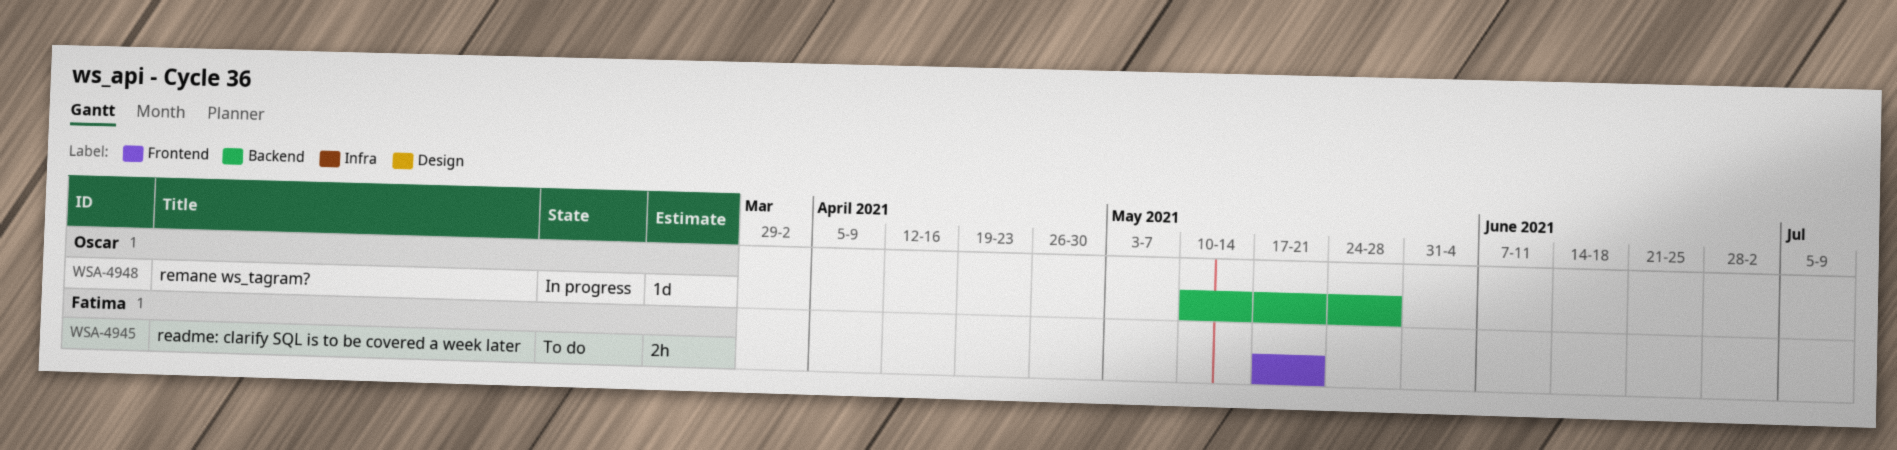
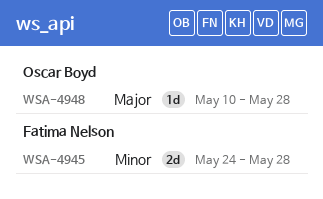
WSA-4945, estimate: 2h -> 2d
WSA-4945, start: May 17 -> May 24
WSA-4945, due: May 21 -> May 28

